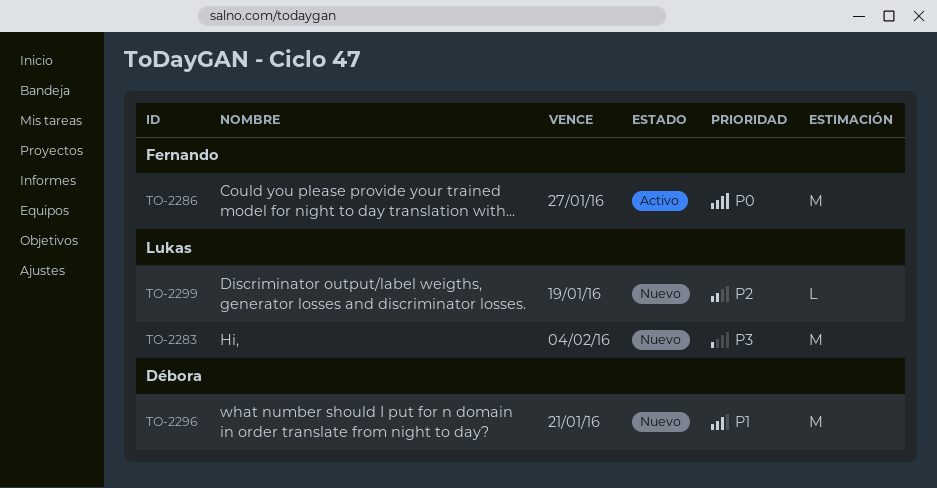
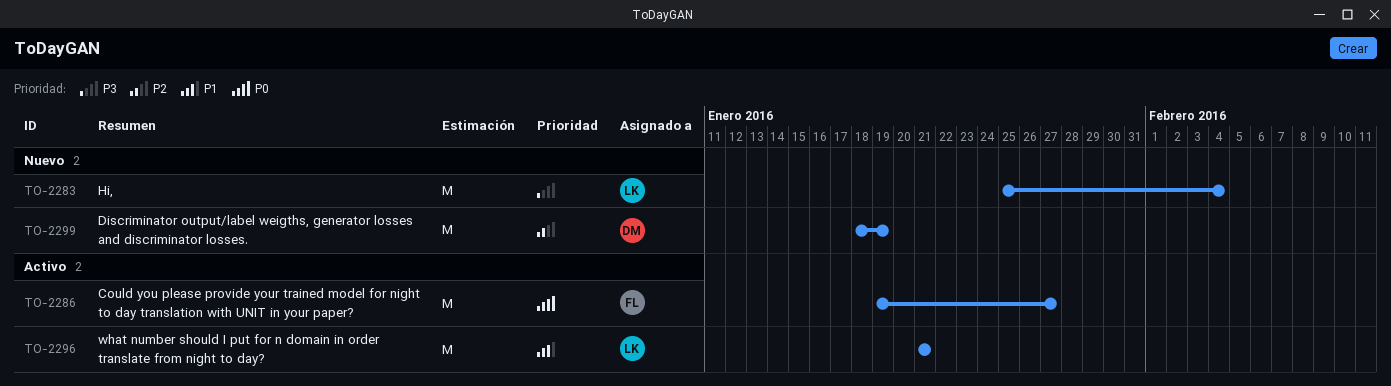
TO-2296, status: Nuevo -> Activo
TO-2296, owner: Débora -> Lukas
TO-2299, owner: Lukas -> Débora
TO-2299, estimate: L -> M

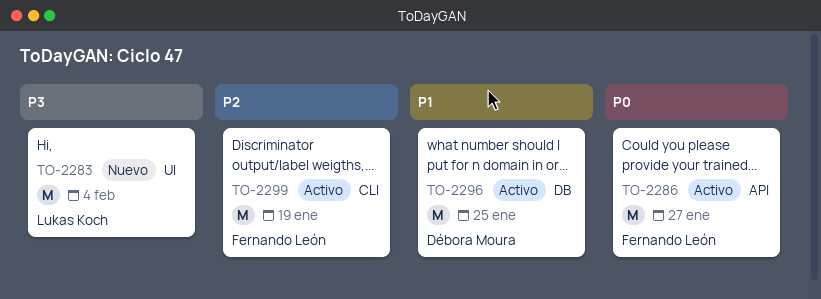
TO-2296, owner: Lukas Koch -> Débora Moura
TO-2296, due: Jan 21 -> Jan 25
TO-2299, status: Nuevo -> Activo
TO-2299, owner: Débora Moura -> Fernando León

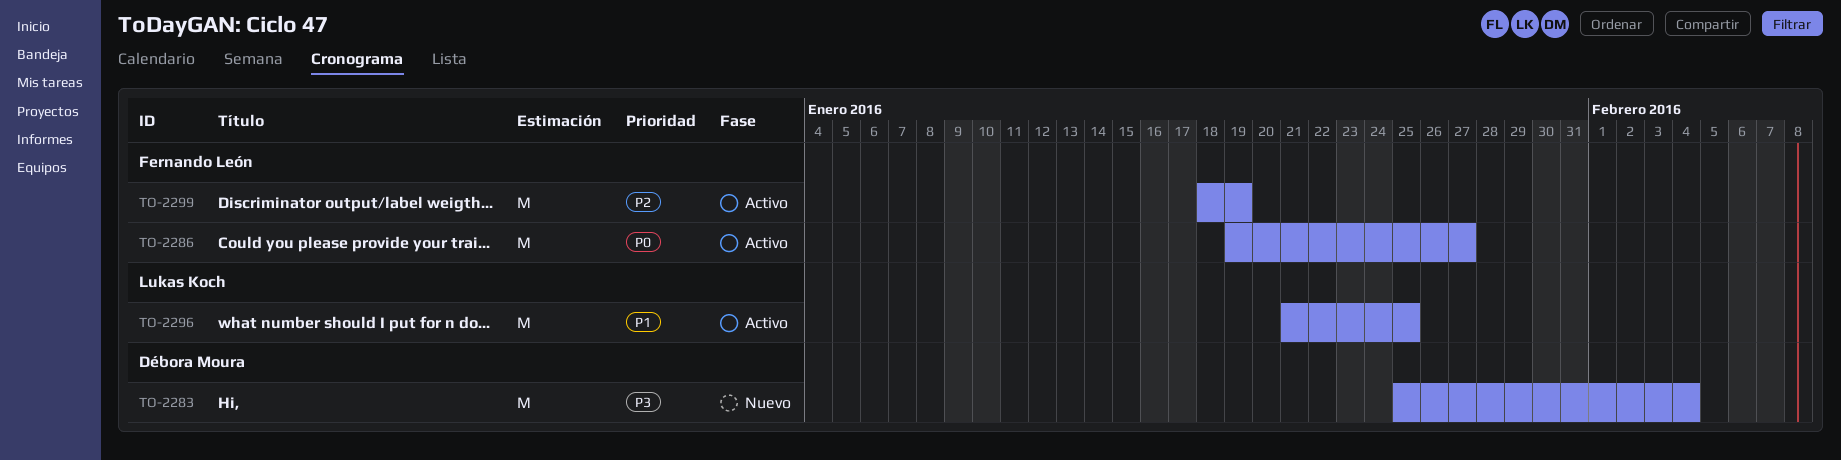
TO-2283, owner: Lukas Koch -> Débora Moura
TO-2296, owner: Débora Moura -> Lukas Koch

